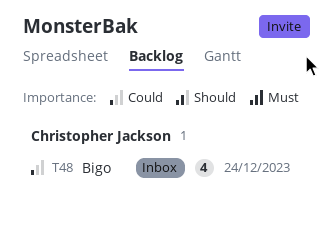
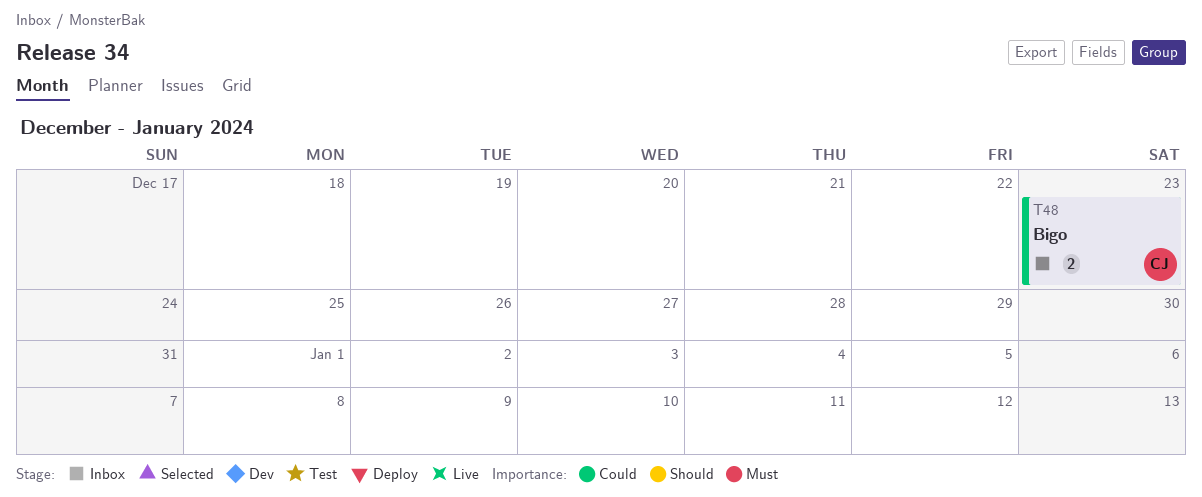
T48, estimate: 4 -> 2
T48, due: Dec 24 -> Dec 23

